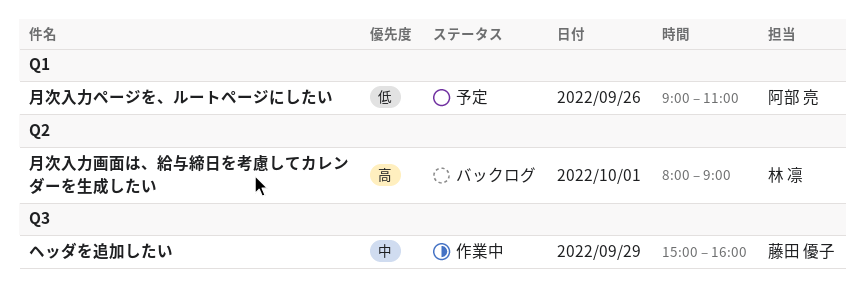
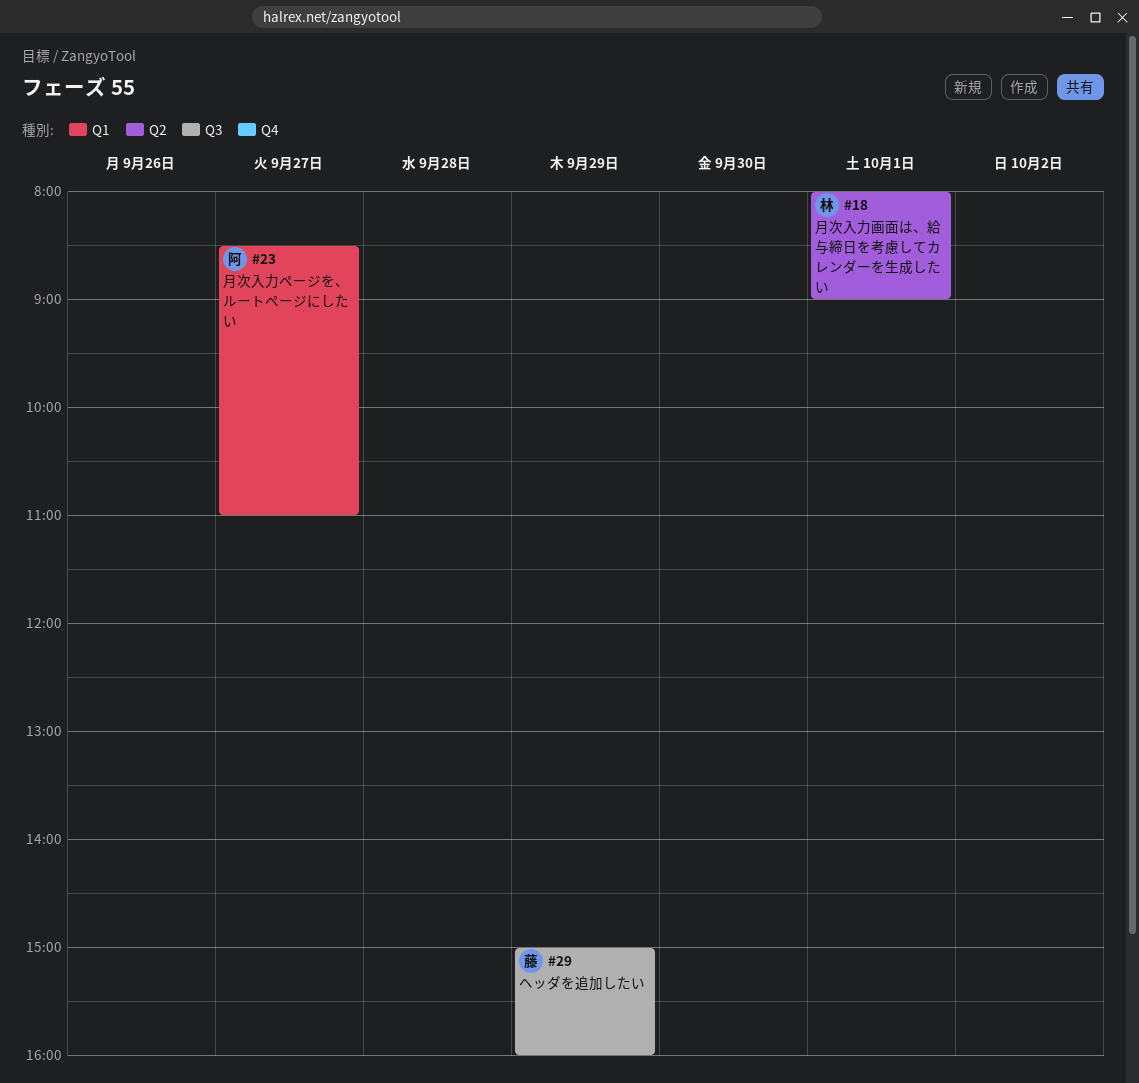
月次入力ページを、ルートページにしたい, day: Sep 26 -> Sep 27
月次入力ページを、ルートページにしたい, begins: 09:00 -> 08:30

